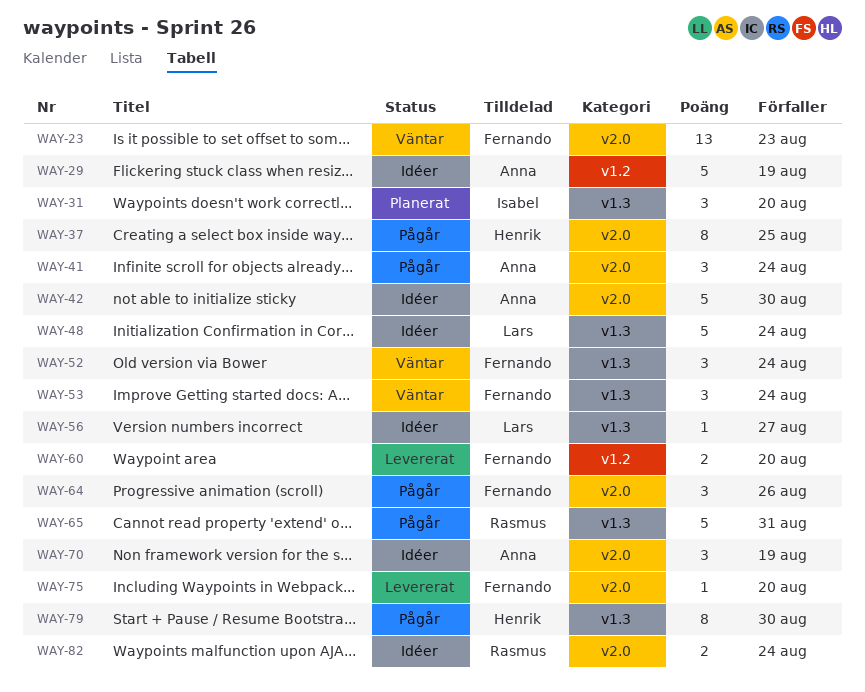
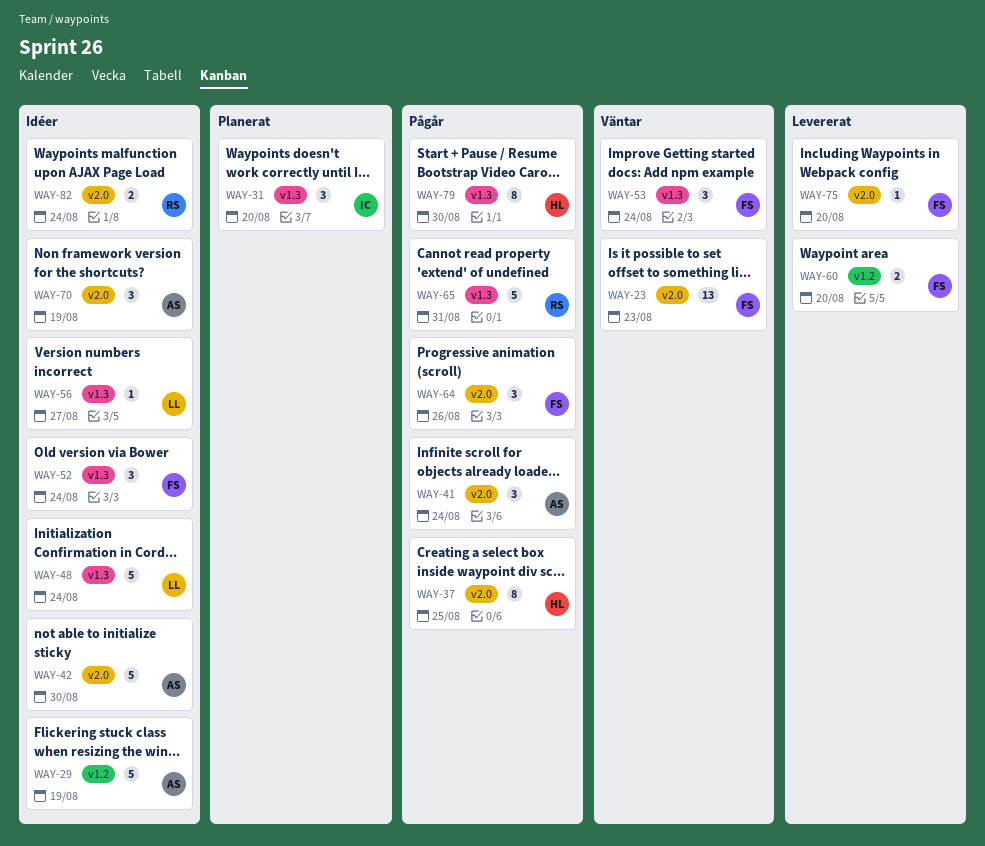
WAY-52, status: Väntar -> Idéer

